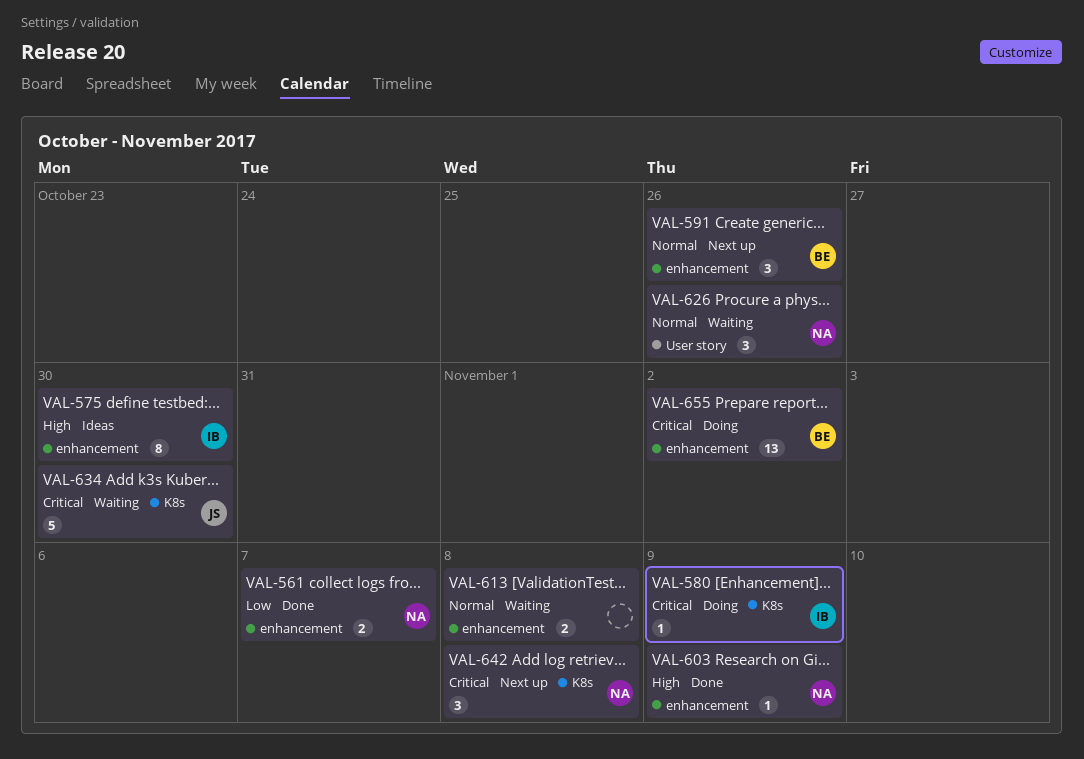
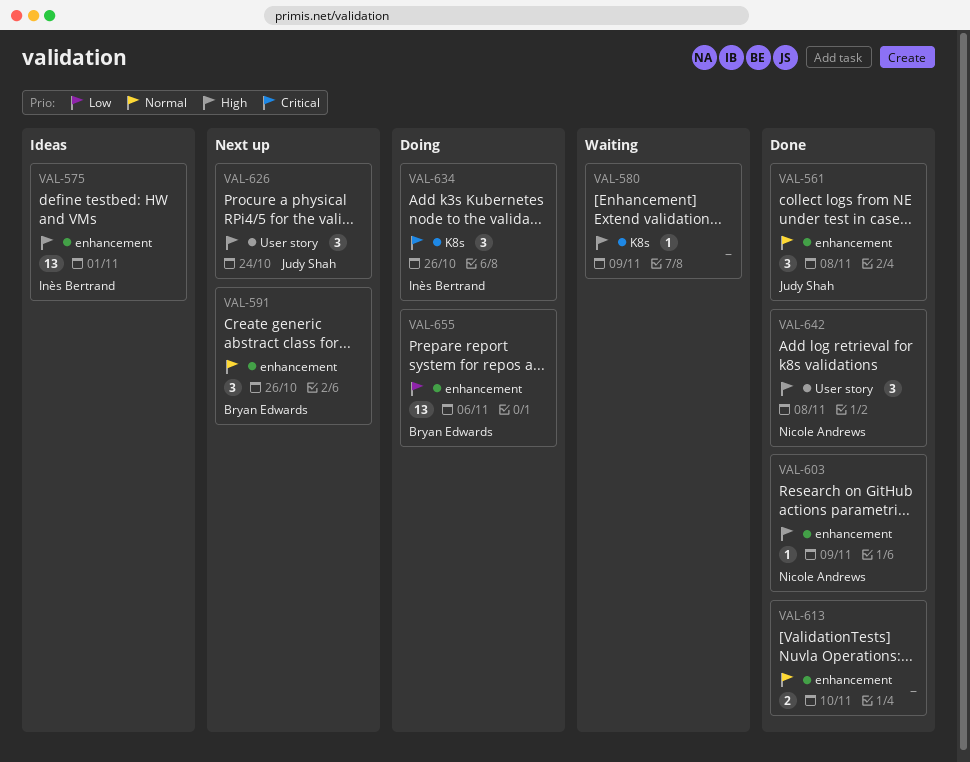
VAL-561, owner: Nicole Andrews -> Judy Shah
VAL-561, priority: Low -> Normal
VAL-561, estimate: 2 -> 3
VAL-561, due: Nov 7 -> Nov 8
VAL-575, estimate: 8 -> 13
VAL-575, due: Oct 30 -> Nov 1
VAL-580, status: Doing -> Waiting
VAL-580, owner: Inès Bertrand -> none
VAL-580, priority: Critical -> High
VAL-613, status: Waiting -> Done
VAL-613, due: Nov 8 -> Nov 10
VAL-626, status: Waiting -> Next up
VAL-626, owner: Nicole Andrews -> Judy Shah
VAL-626, priority: Normal -> High
VAL-626, due: Oct 26 -> Oct 24
VAL-634, status: Waiting -> Doing
VAL-634, owner: Judy Shah -> Inès Bertrand
VAL-634, estimate: 5 -> 3
VAL-634, due: Oct 30 -> Oct 26
VAL-642, status: Next up -> Done
VAL-642, priority: Critical -> High
VAL-642, label: K8s -> User story
VAL-655, priority: Critical -> Low
VAL-655, due: Nov 2 -> Nov 6

